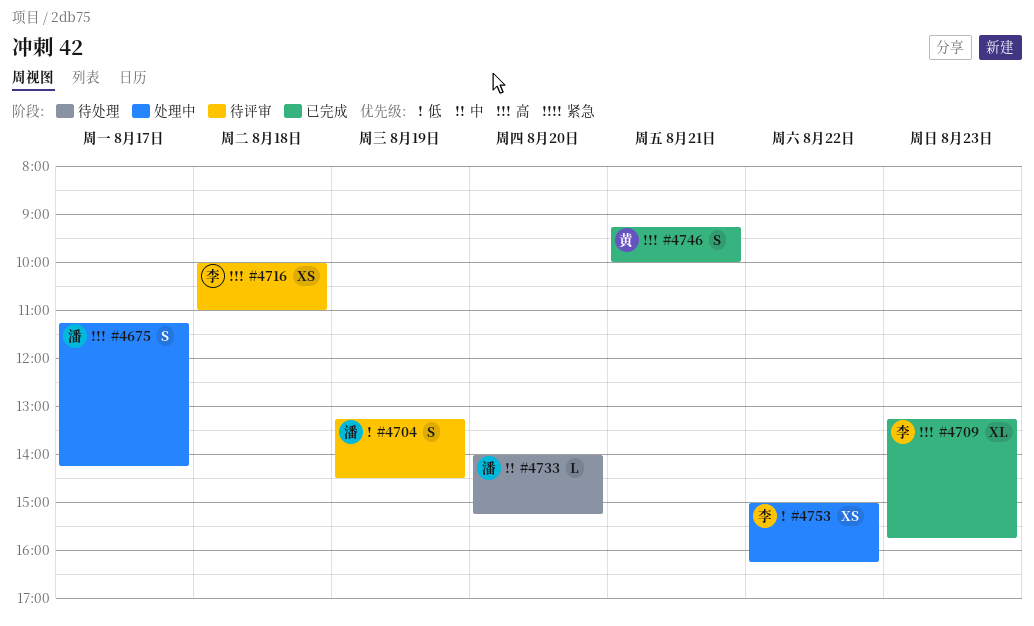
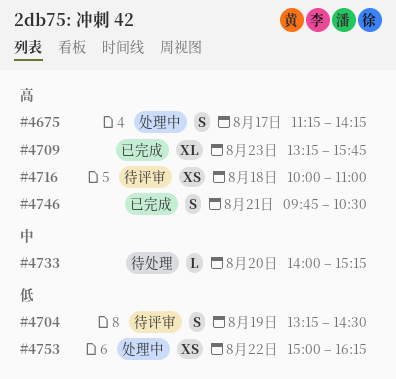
#4746, begins: 09:15 -> 09:45
#4746, ends: 10:00 -> 10:30

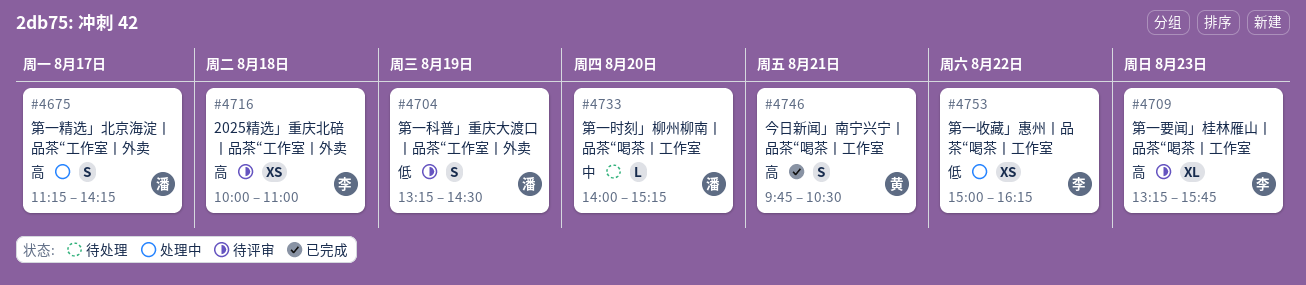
#4709, status: 已完成 -> 待评审

